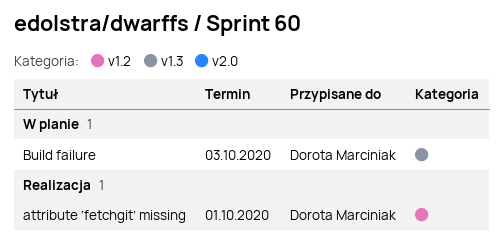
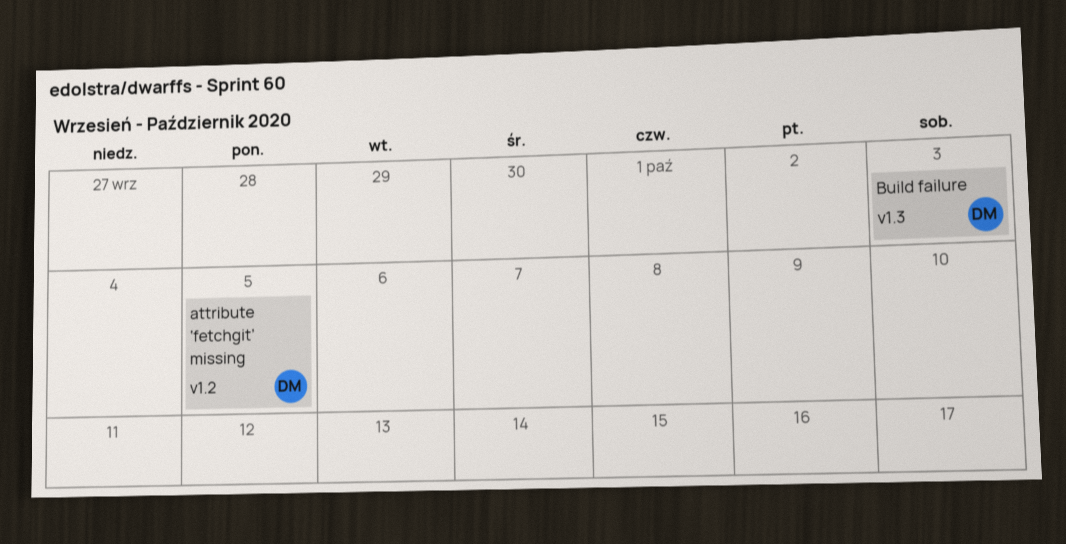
attribute ‘fetchgit’ missing, due: Oct 1 -> Oct 5

